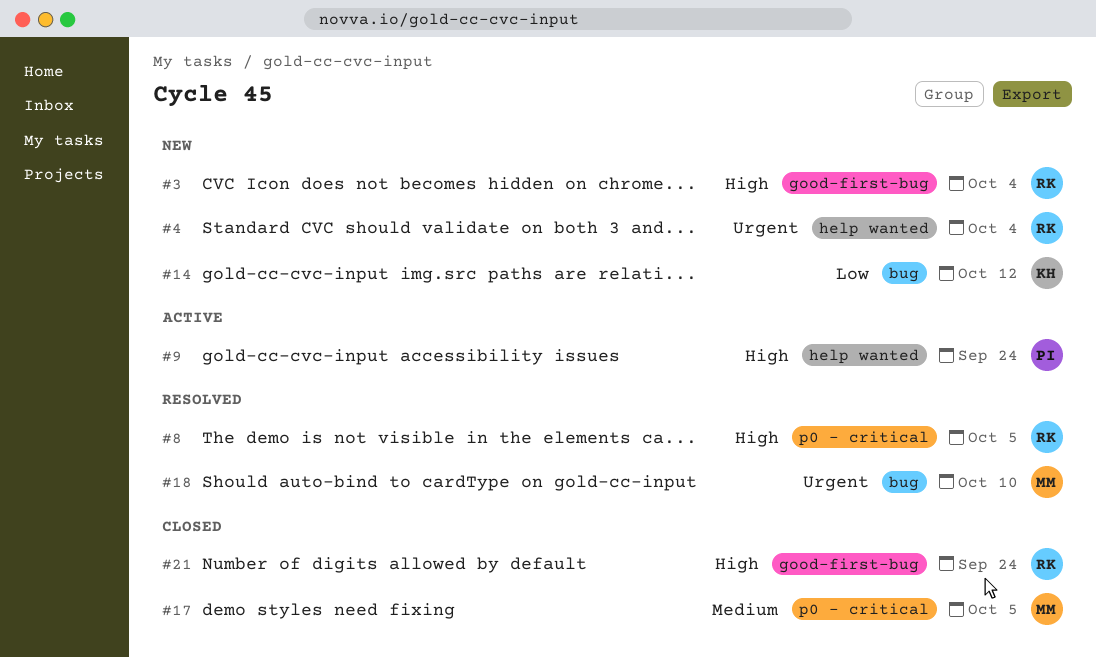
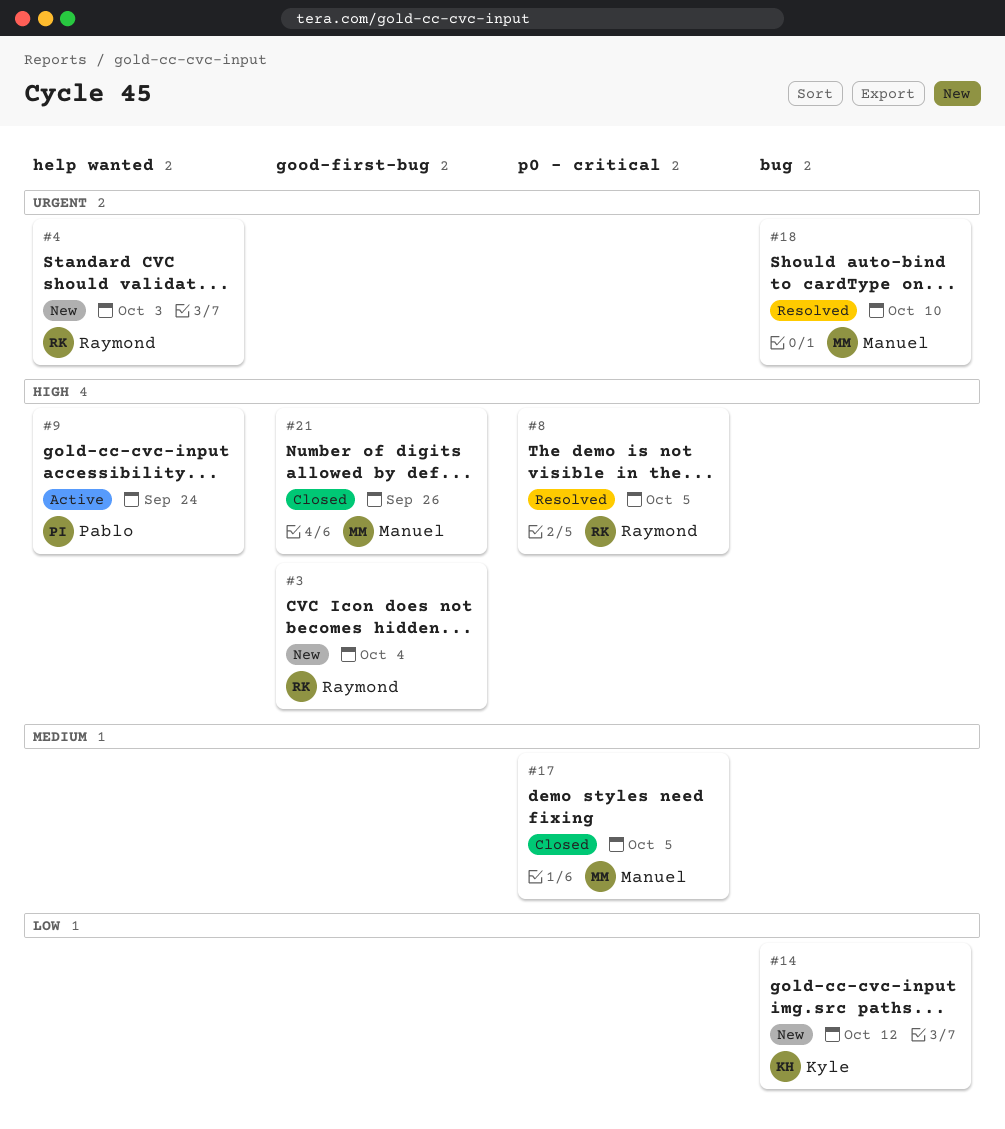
#4, due: Oct 4 -> Oct 3
#21, owner: Raymond -> Manuel
#21, due: Sep 24 -> Sep 26

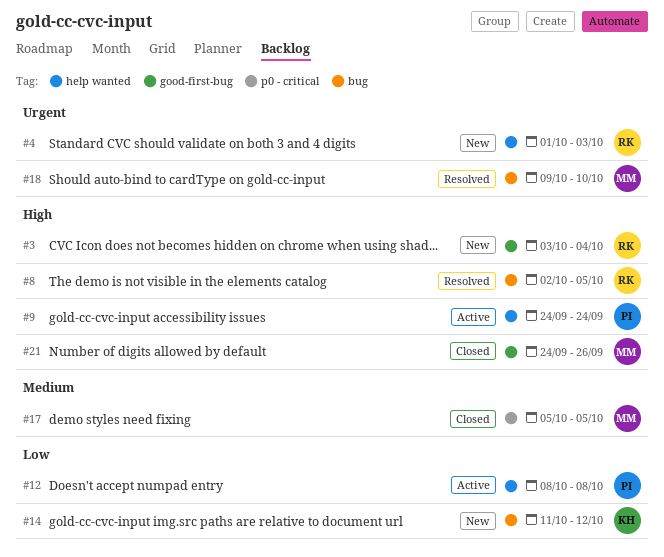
#8, label: p0 - critical -> bug
#12: none -> present

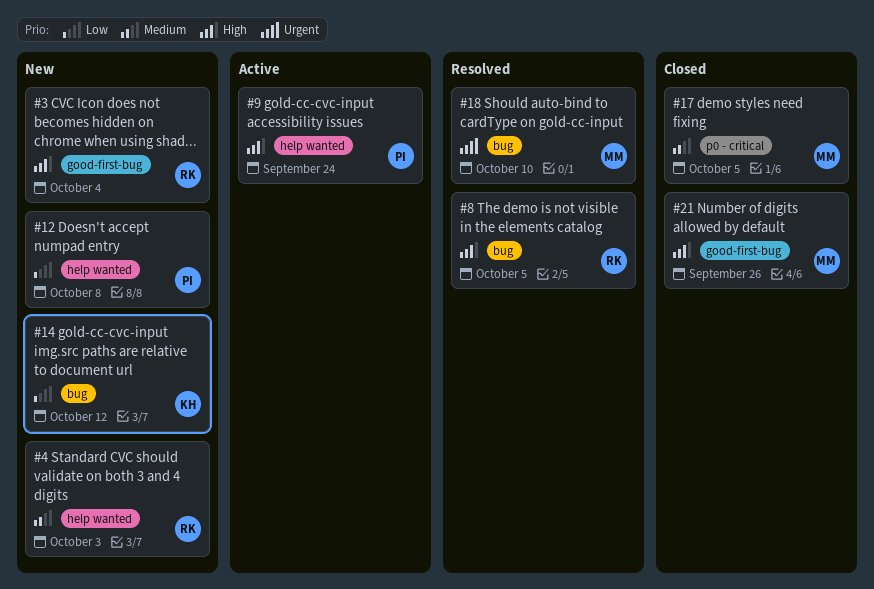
#4, priority: Urgent -> Medium
#12, status: Active -> New

